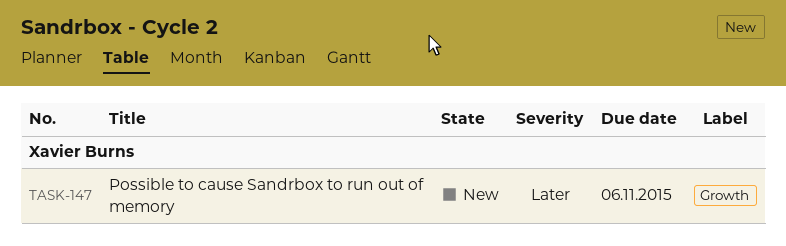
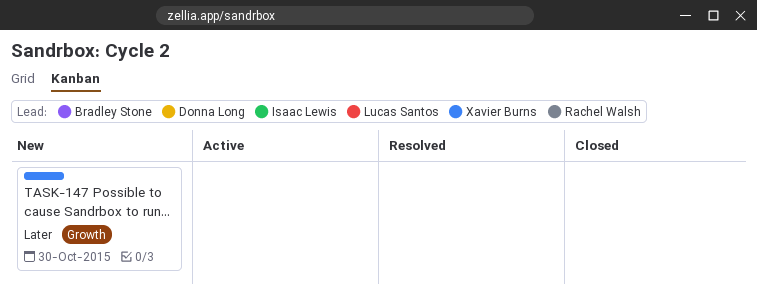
TASK-147, due: Nov 6 -> Oct 30

